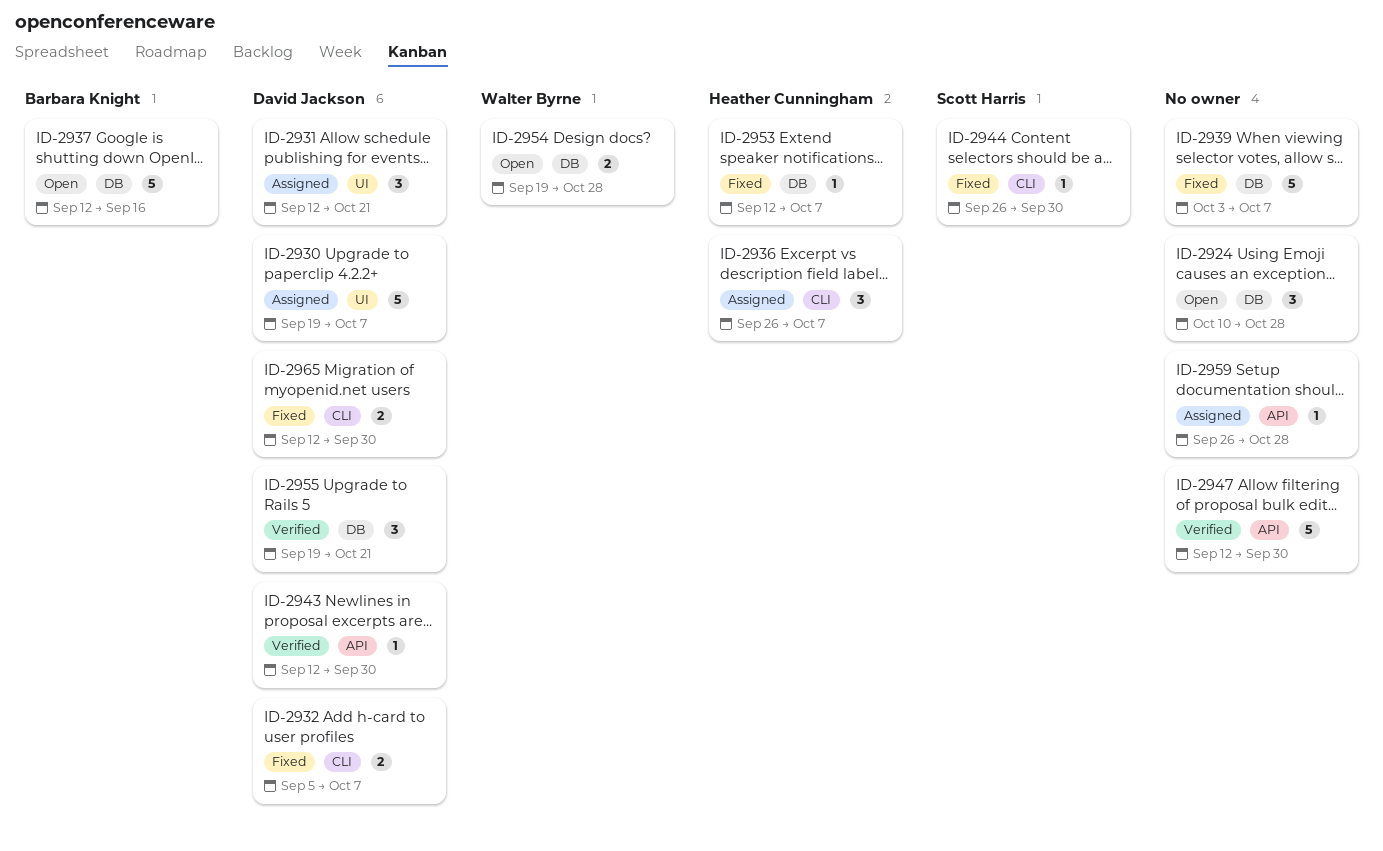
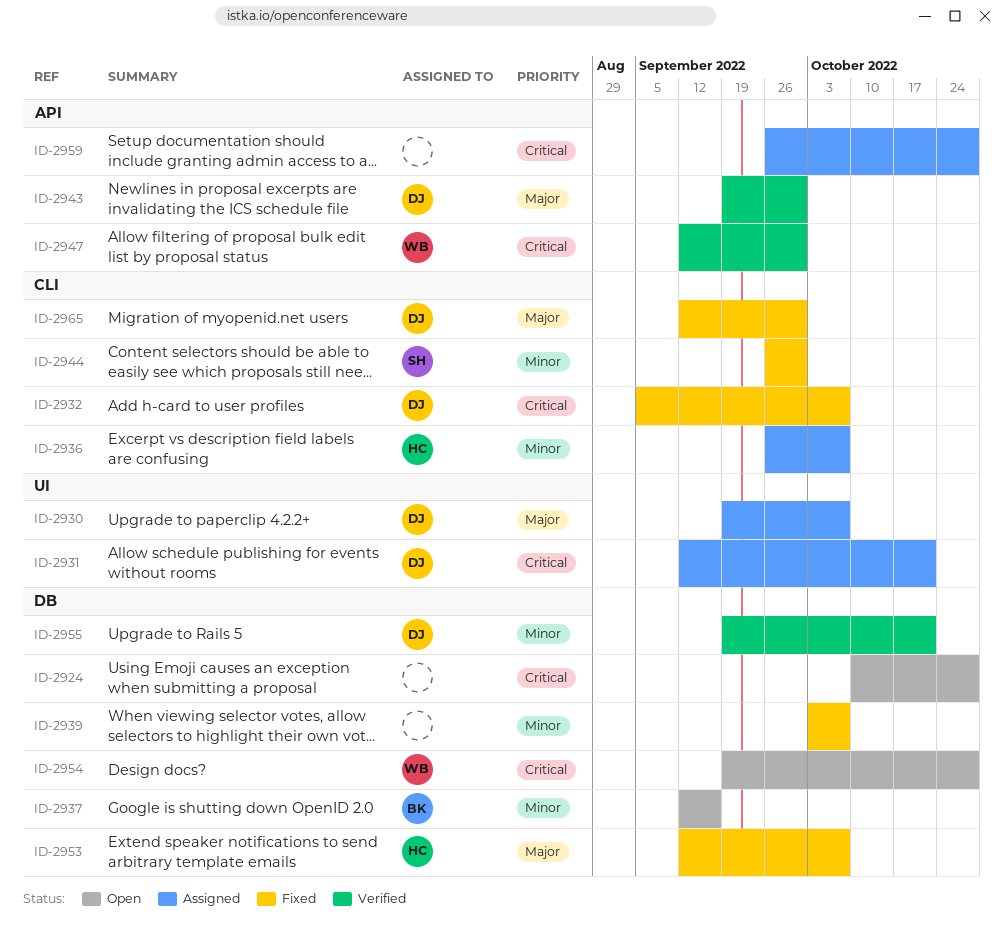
ID-2943, start: Sep 12 -> Sep 19
ID-2947, owner: none -> Walter Byrne

